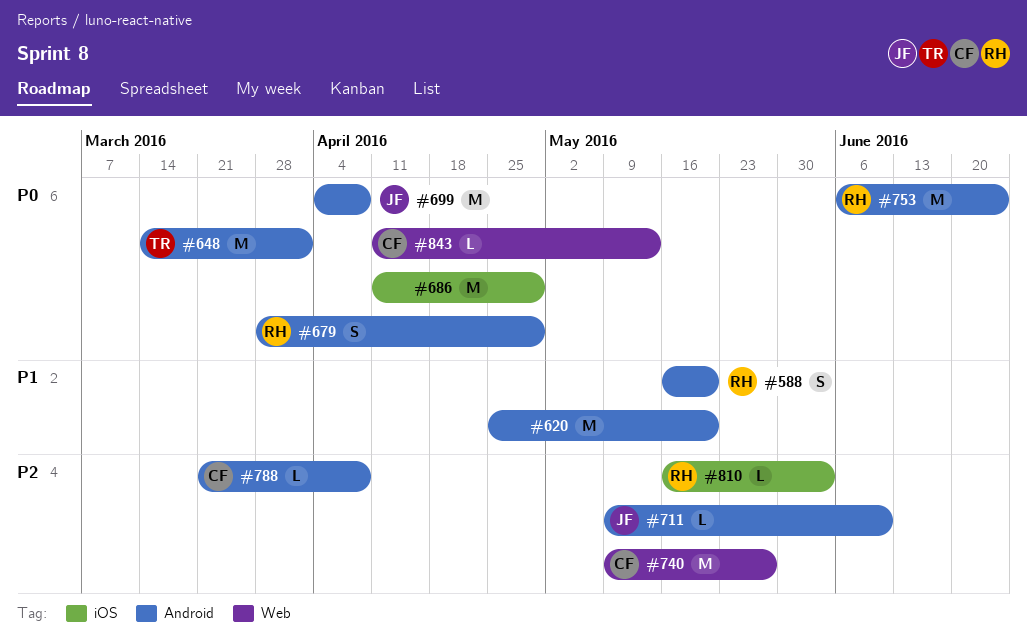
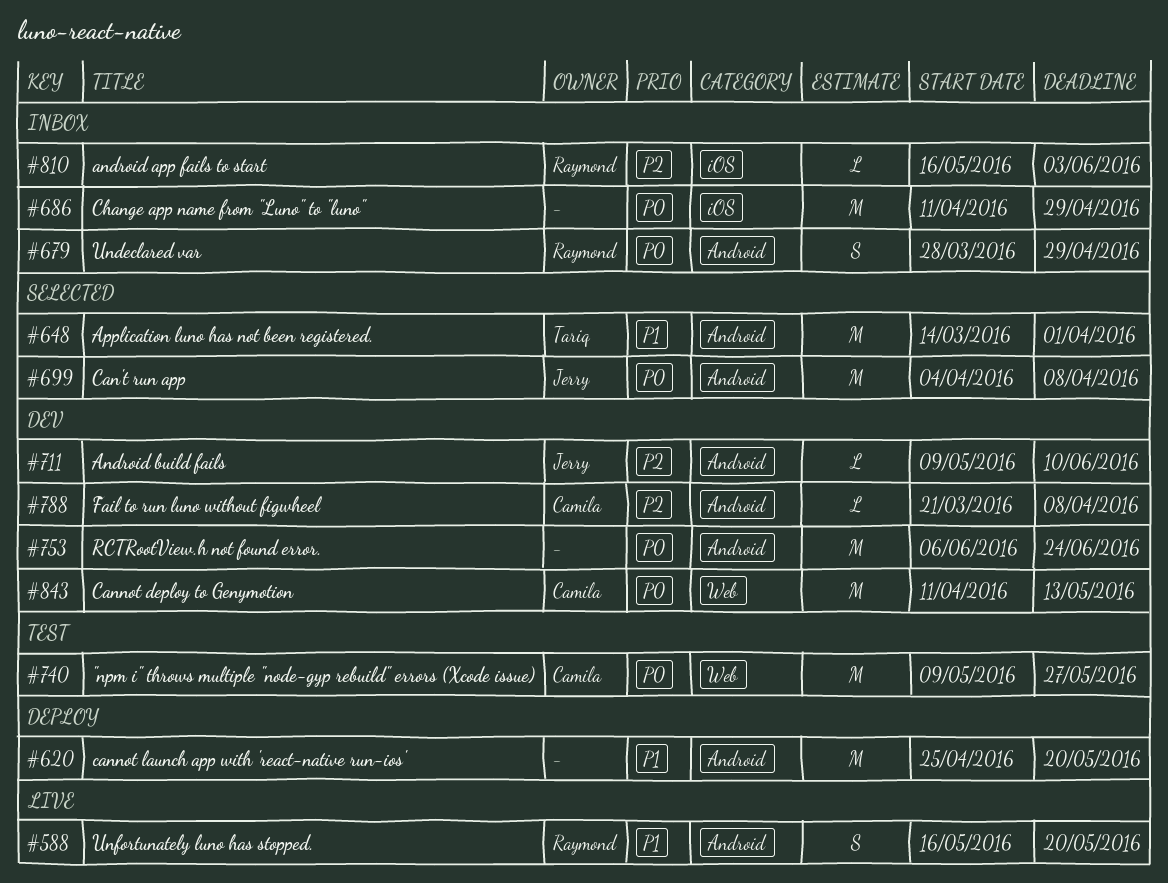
#648, priority: P0 -> P1
#740, priority: P2 -> P0
#753, owner: Raymond -> none
#843, estimate: L -> M

